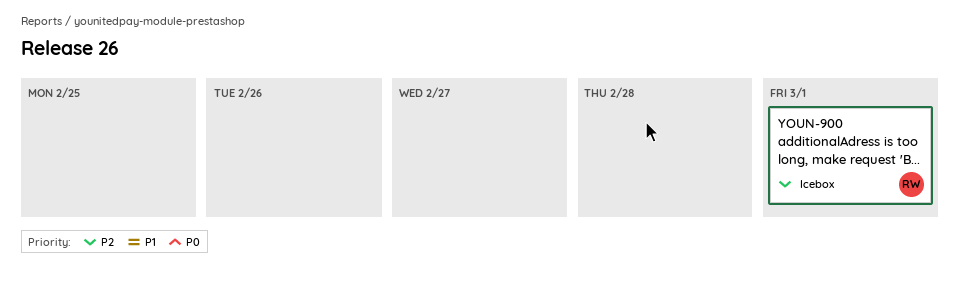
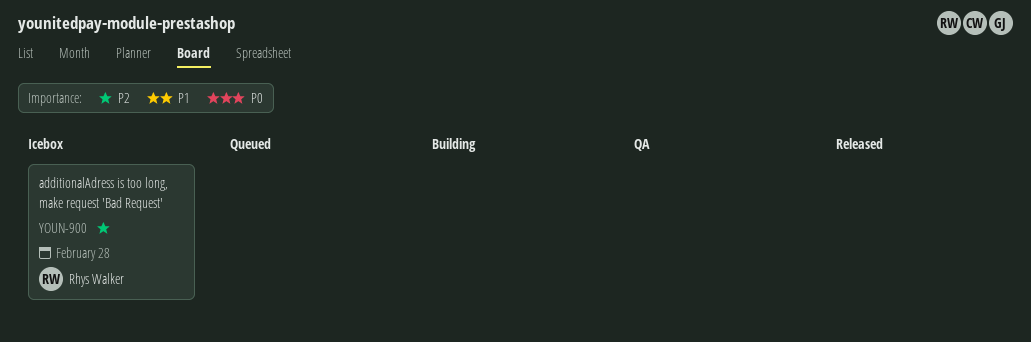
YOUN-900, due: Mar 1 -> Feb 28

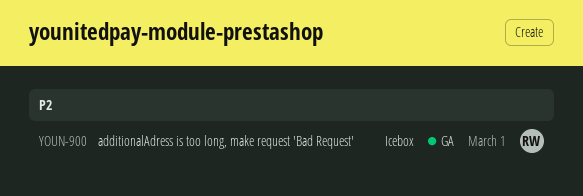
YOUN-900, due: Feb 28 -> Mar 1

